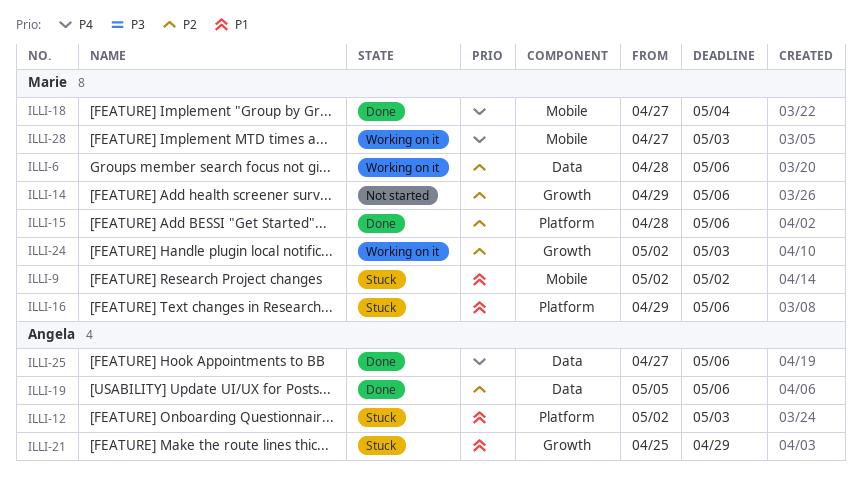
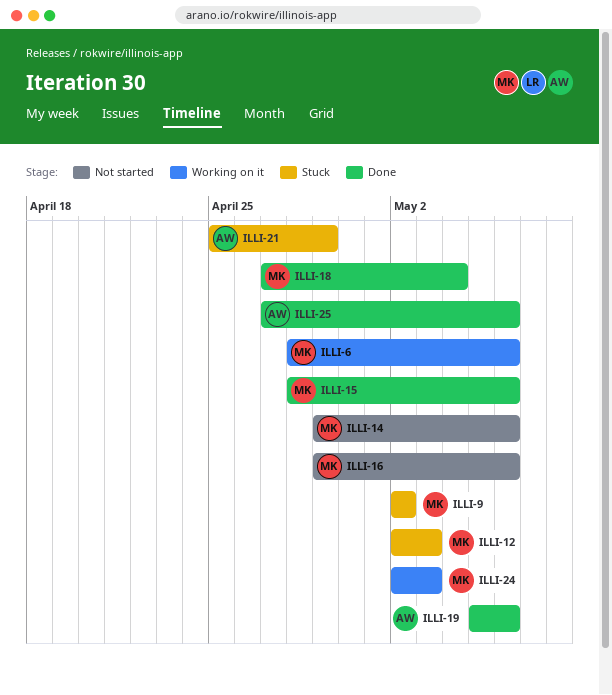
ILLI-12, owner: Angela -> Marie
ILLI-16, status: Stuck -> Not started
ILLI-28: present -> none

